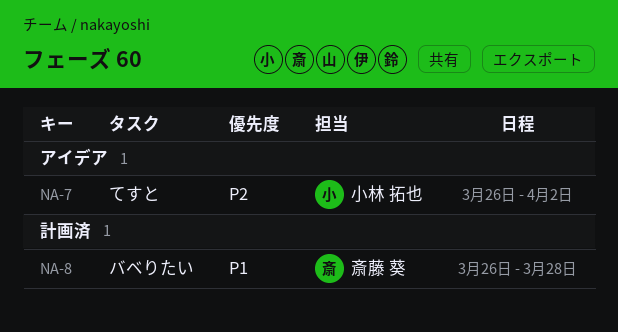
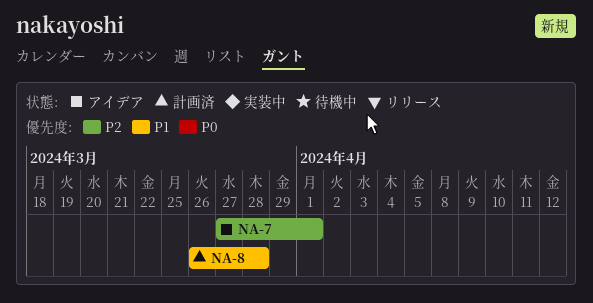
NA-7, start: Mar 26 -> Mar 27
NA-7, due: Apr 2 -> Apr 1

